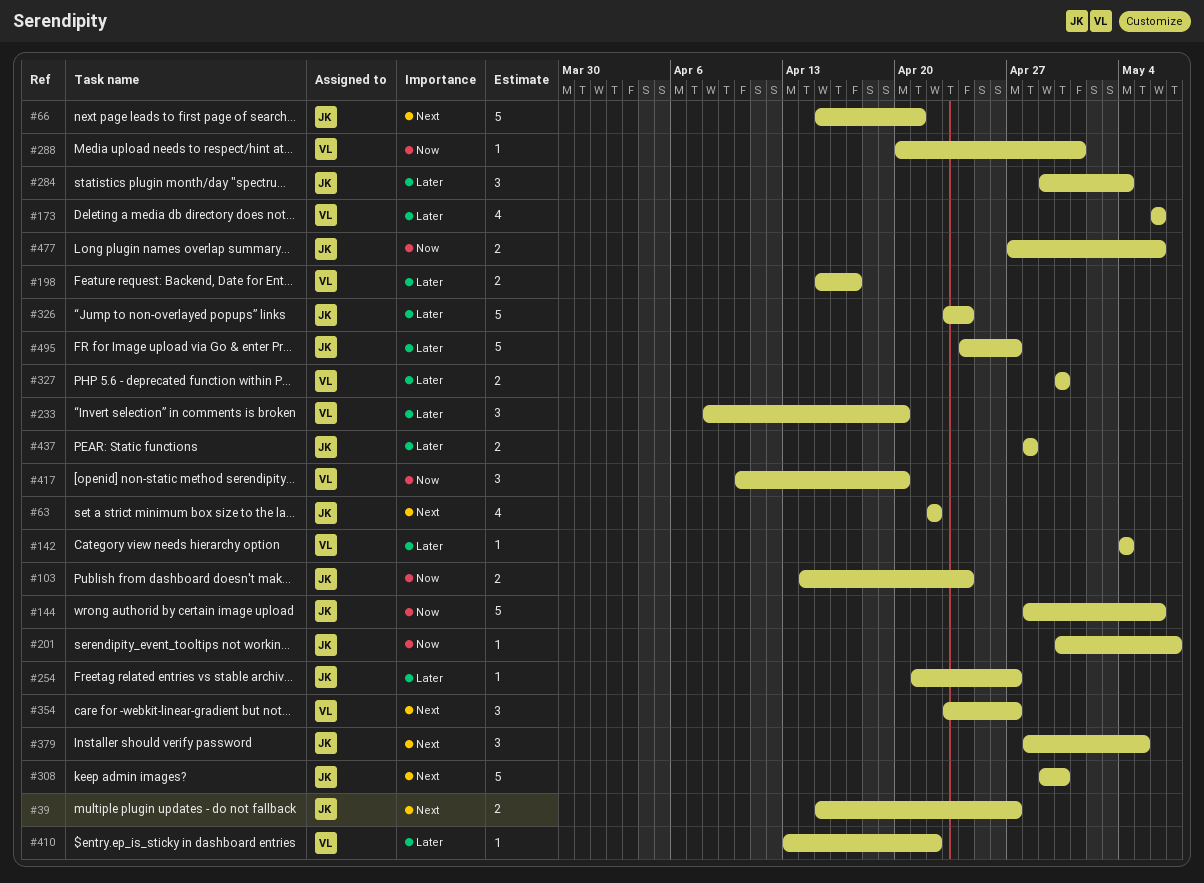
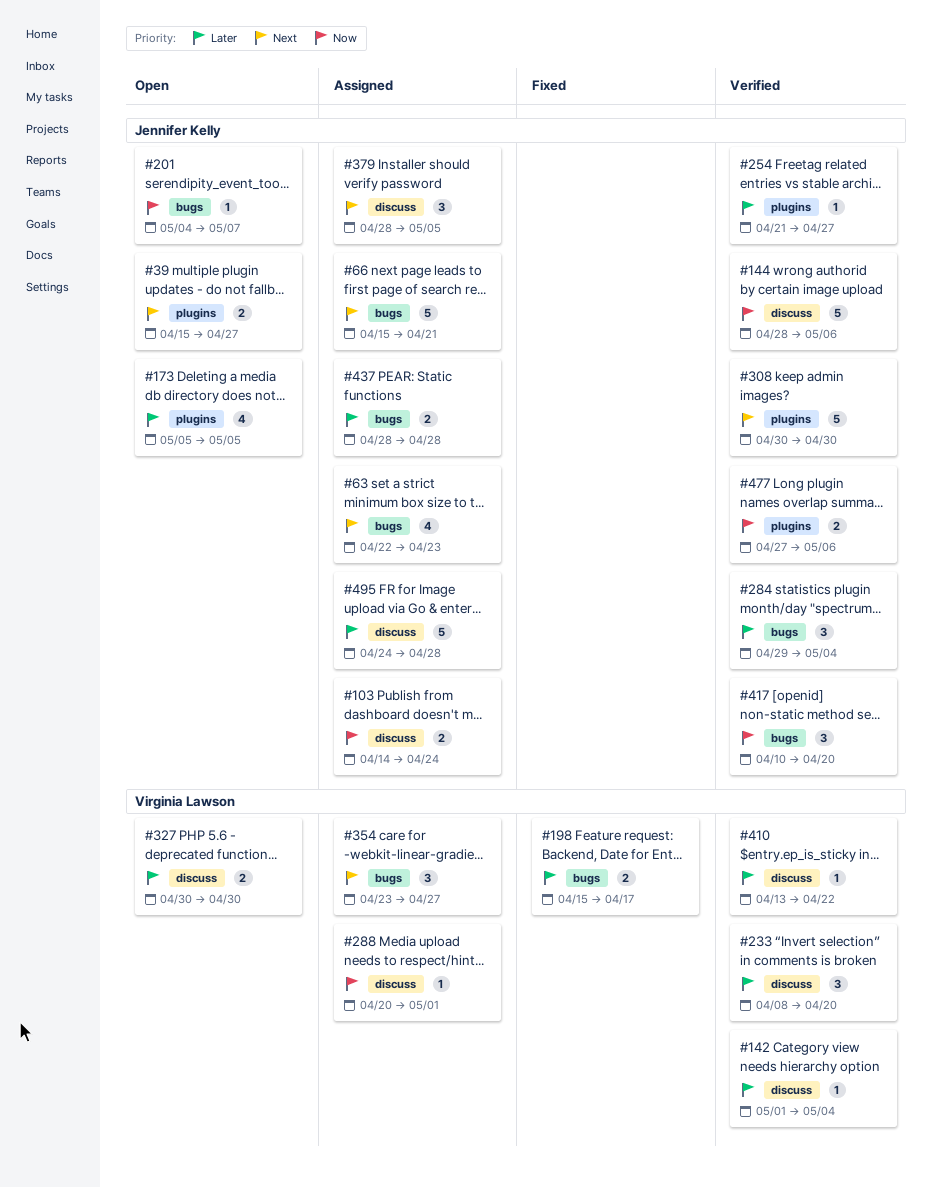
#63, due: Apr 22 -> Apr 23
#142, start: May 4 -> May 1
#173, owner: Virginia Lawson -> Jennifer Kelly
#173, start: May 6 -> May 5
#173, due: May 6 -> May 5
#201, start: Apr 30 -> May 4
#308, start: Apr 29 -> Apr 30
#326: present -> none
#417, owner: Virginia Lawson -> Jennifer Kelly
#495, due: Apr 27 -> Apr 28

